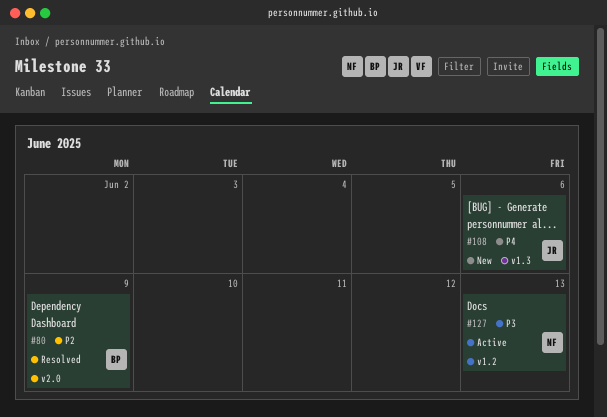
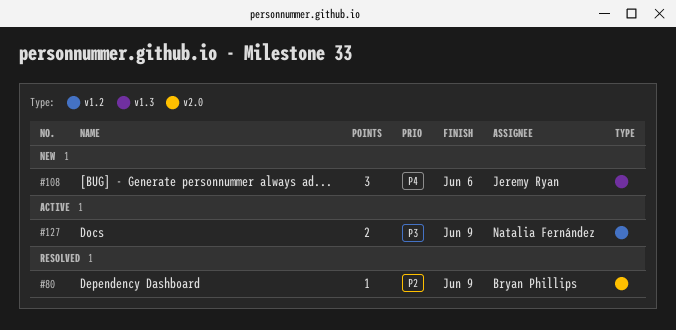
#127, due: Jun 13 -> Jun 9

